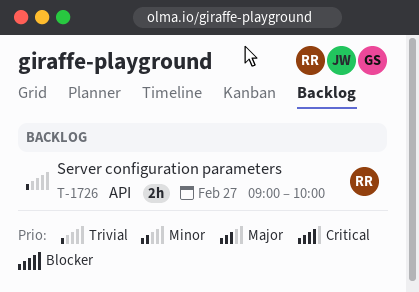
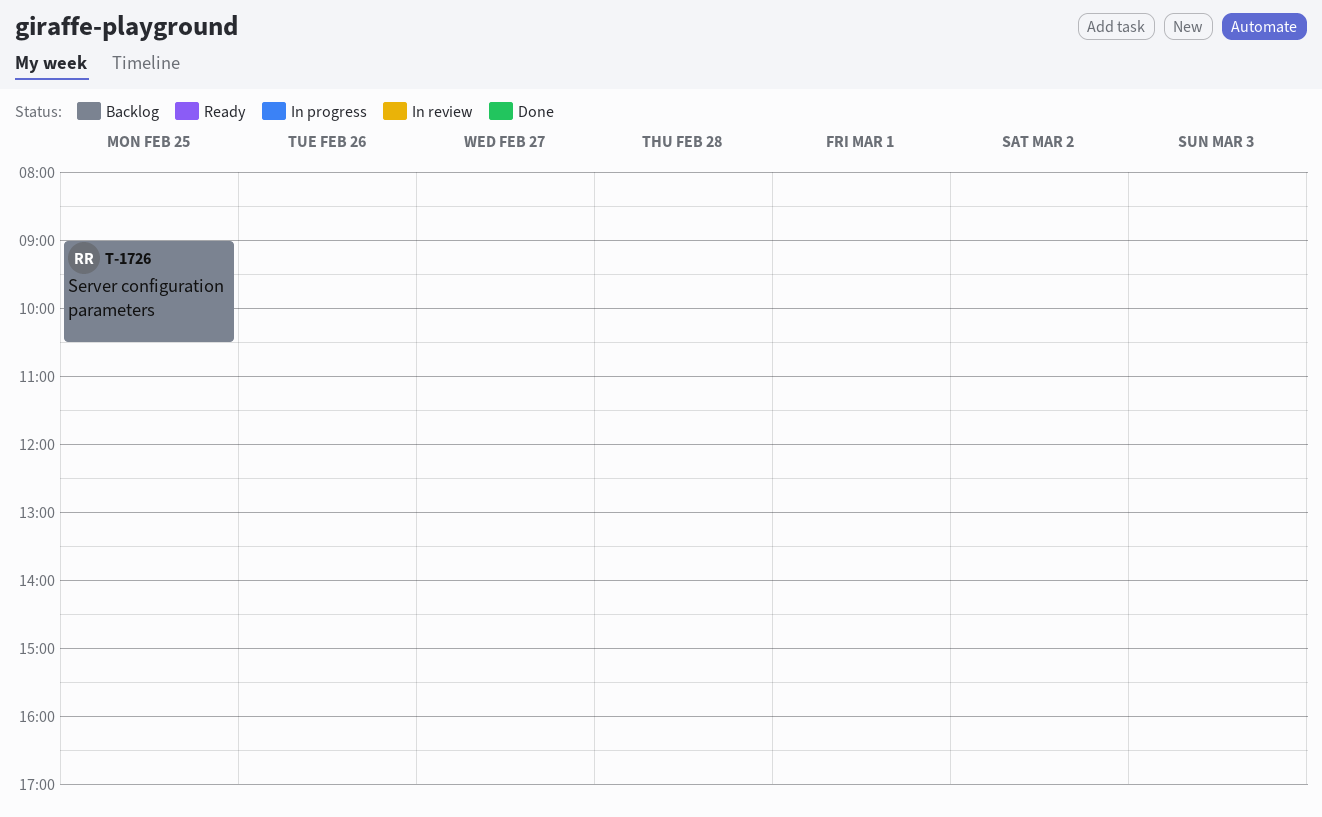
T-1726, day: Feb 27 -> Feb 25
T-1726, ends: 10:00 -> 10:30

